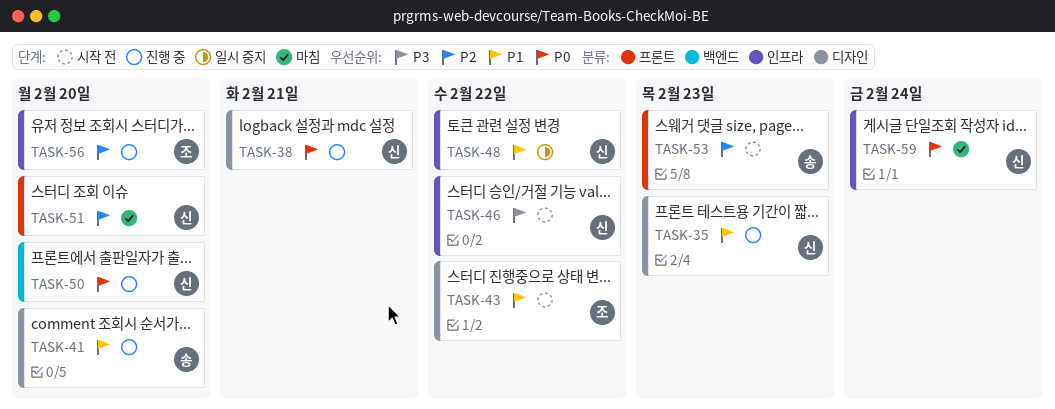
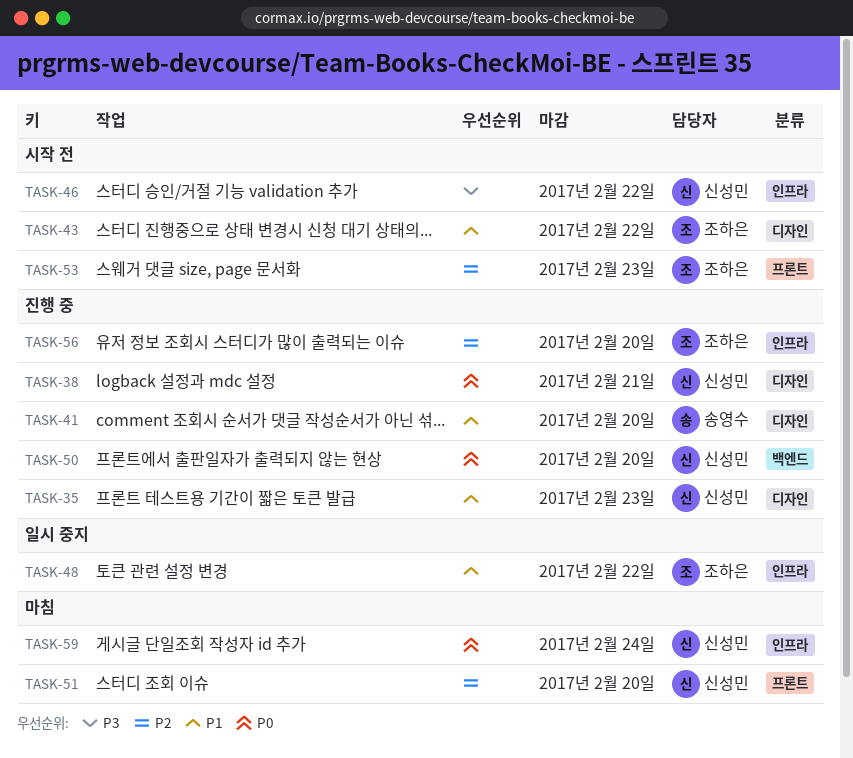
TASK-48, owner: 신성민 -> 조하은
TASK-53, owner: 송영수 -> 조하은

